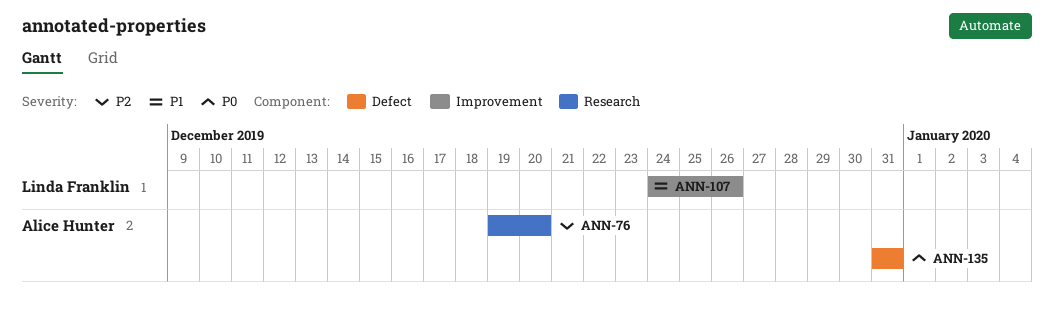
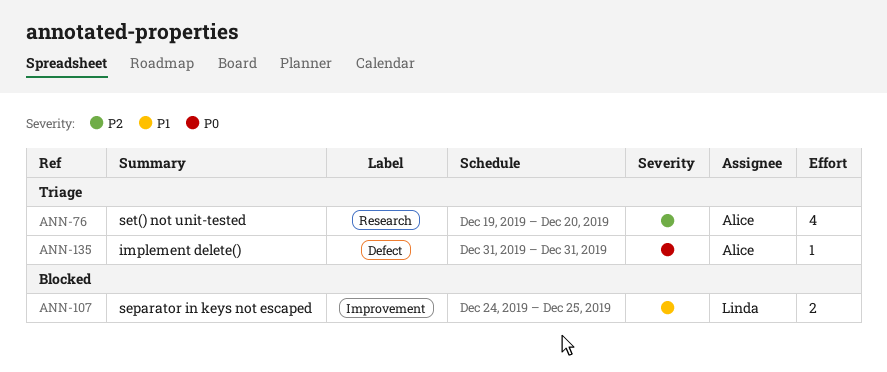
ANN-107, due: Dec 26 -> Dec 25

